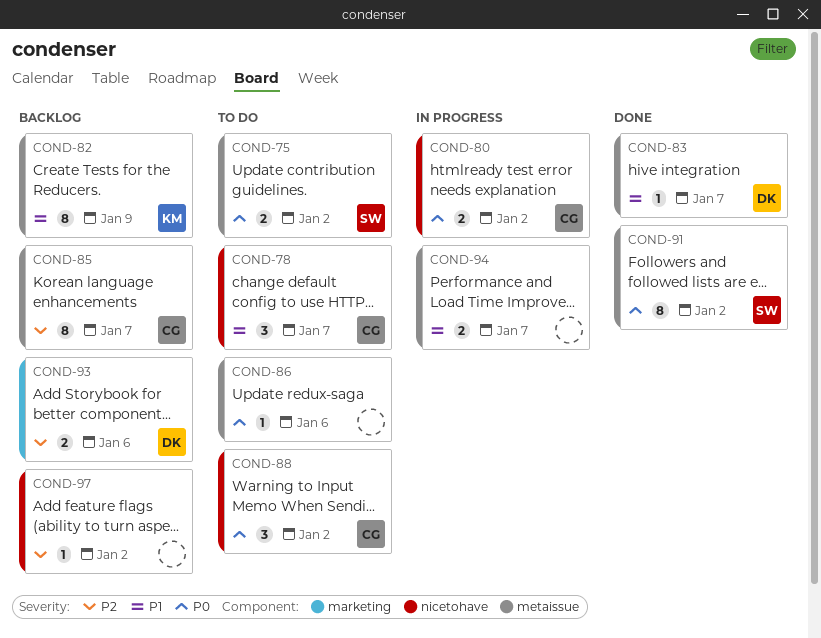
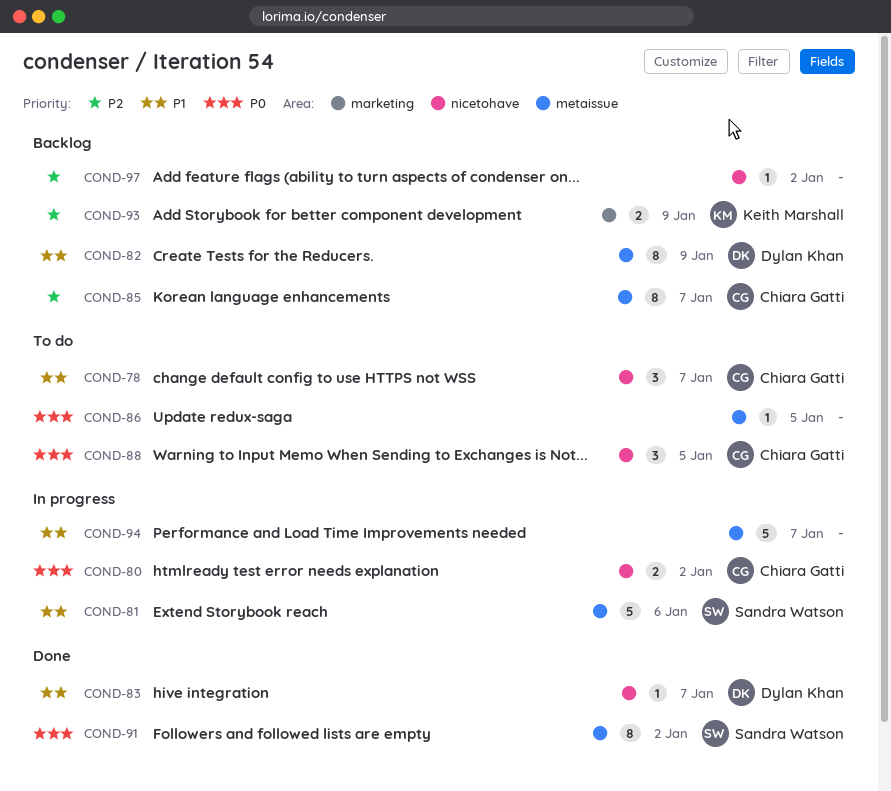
COND-75: present -> none
COND-81: none -> present
COND-82, owner: Keith Marshall -> Dylan Khan
COND-83, label: metaissue -> nicetohave
COND-86, due: Jan 6 -> Jan 5
COND-88, due: Jan 2 -> Jan 5
COND-93, owner: Dylan Khan -> Keith Marshall
COND-93, due: Jan 6 -> Jan 9
COND-94, estimate: 2 -> 5

